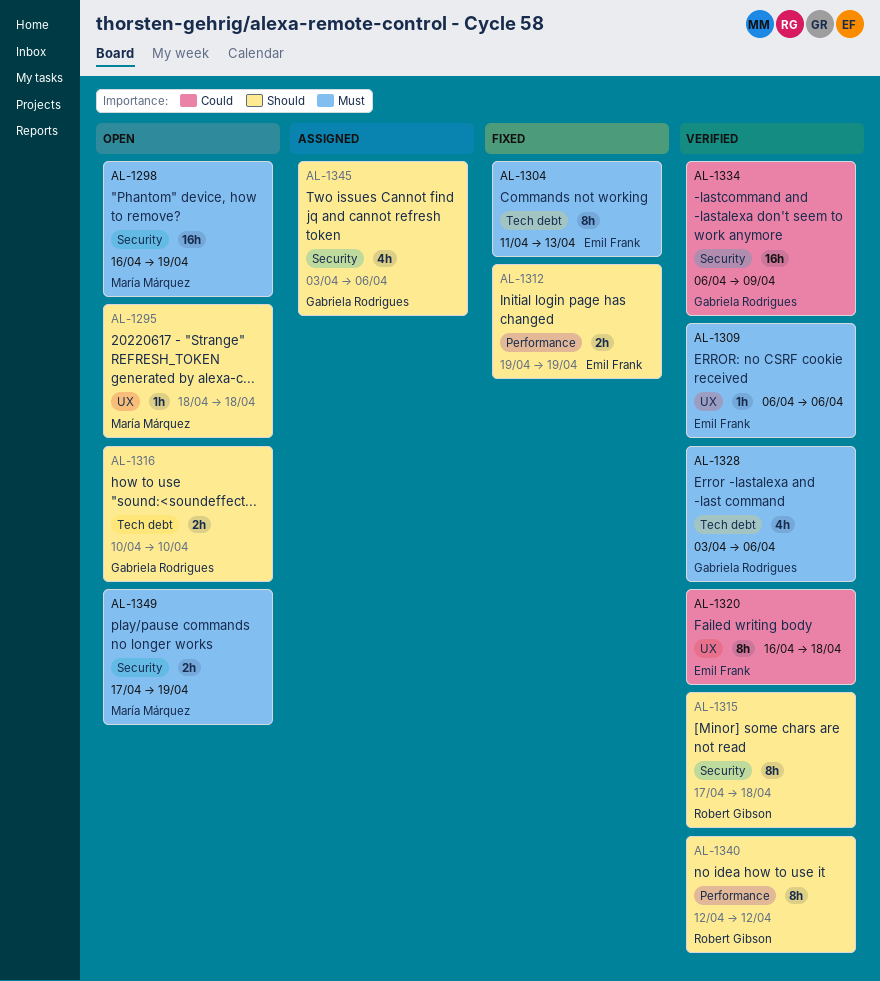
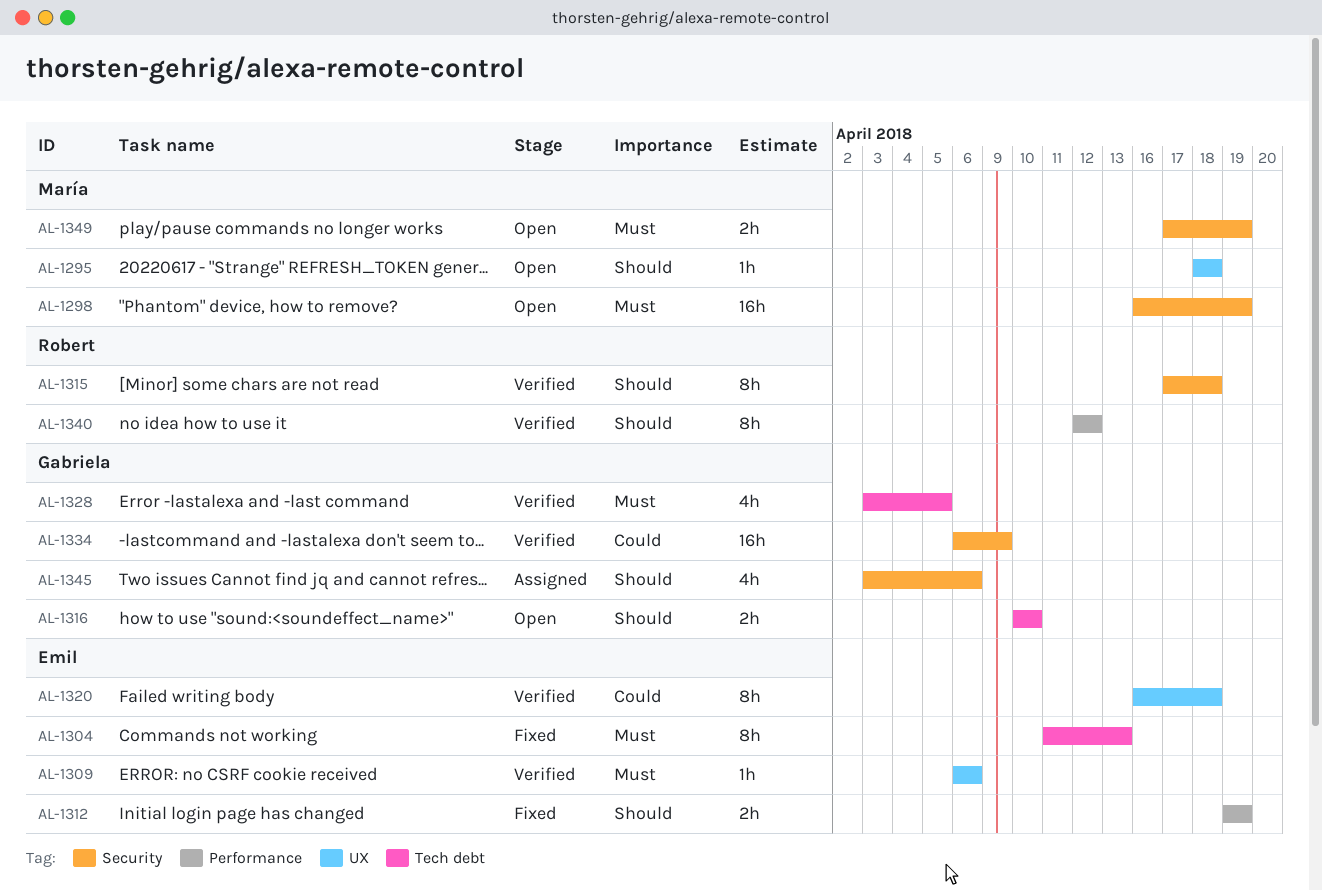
AL-1328, due: Apr 6 -> Apr 5

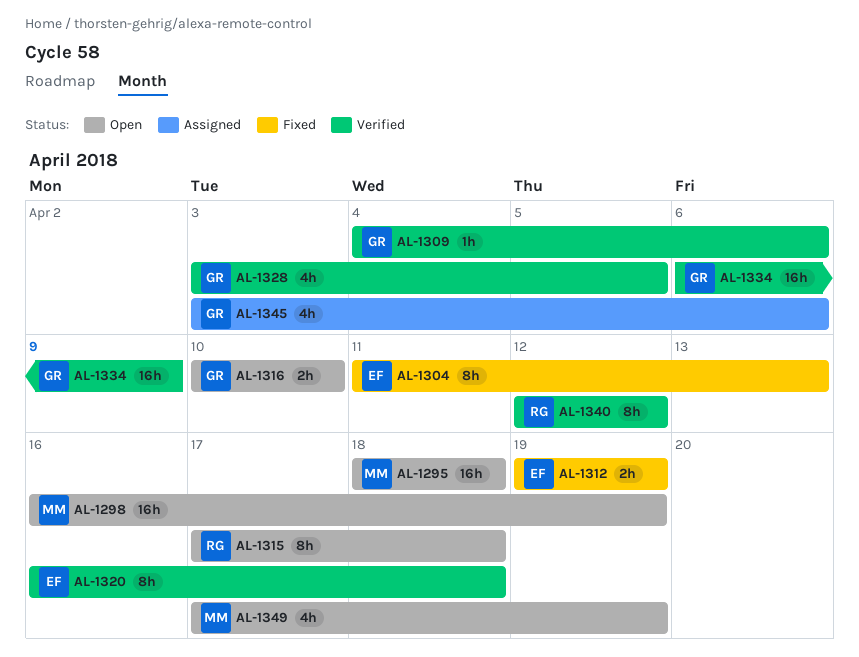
AL-1295, estimate: 1h -> 16h
AL-1309, owner: Emil -> Gabriela
AL-1309, start: Apr 6 -> Apr 4
AL-1315, status: Verified -> Open
AL-1349, estimate: 2h -> 4h

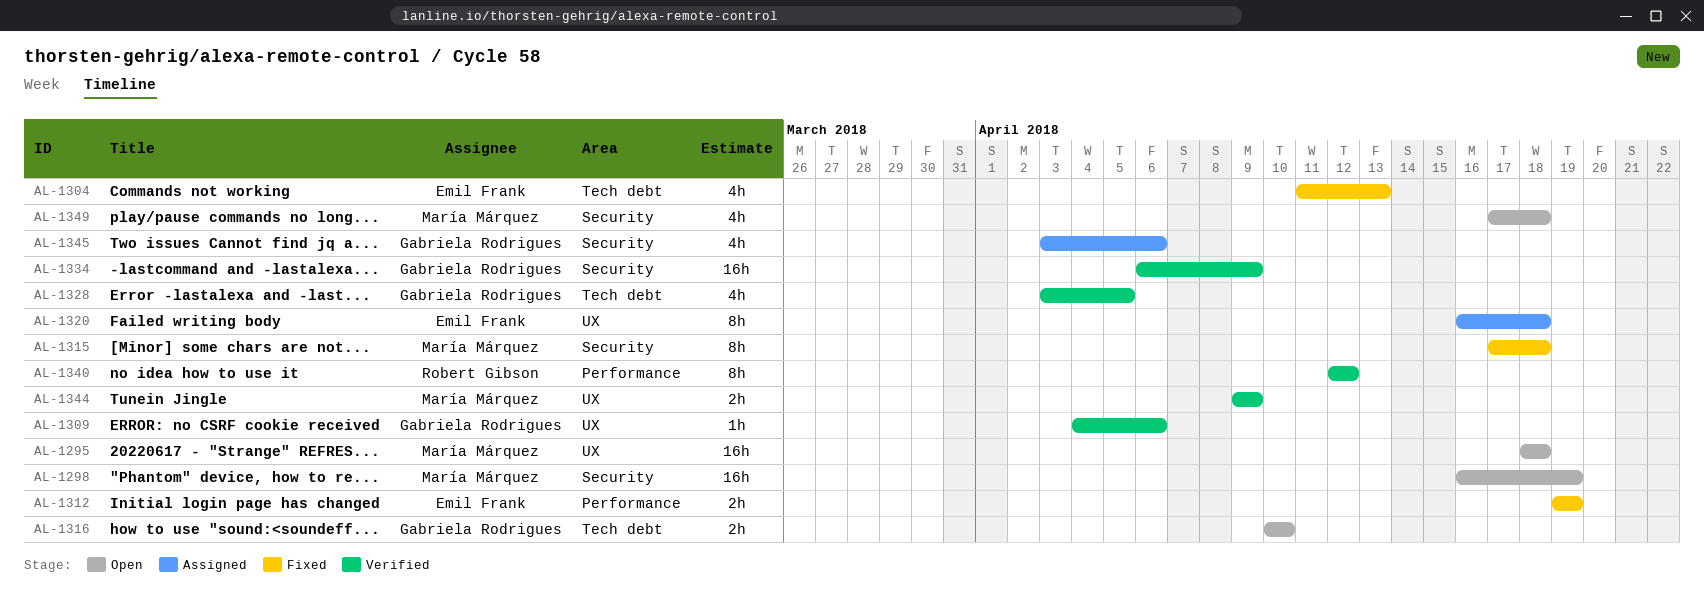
AL-1304, estimate: 8h -> 4h
AL-1315, status: Open -> Fixed
AL-1315, owner: Robert Gibson -> María Márquez
AL-1320, status: Verified -> Assigned
AL-1344: none -> present
AL-1349, due: Apr 19 -> Apr 18

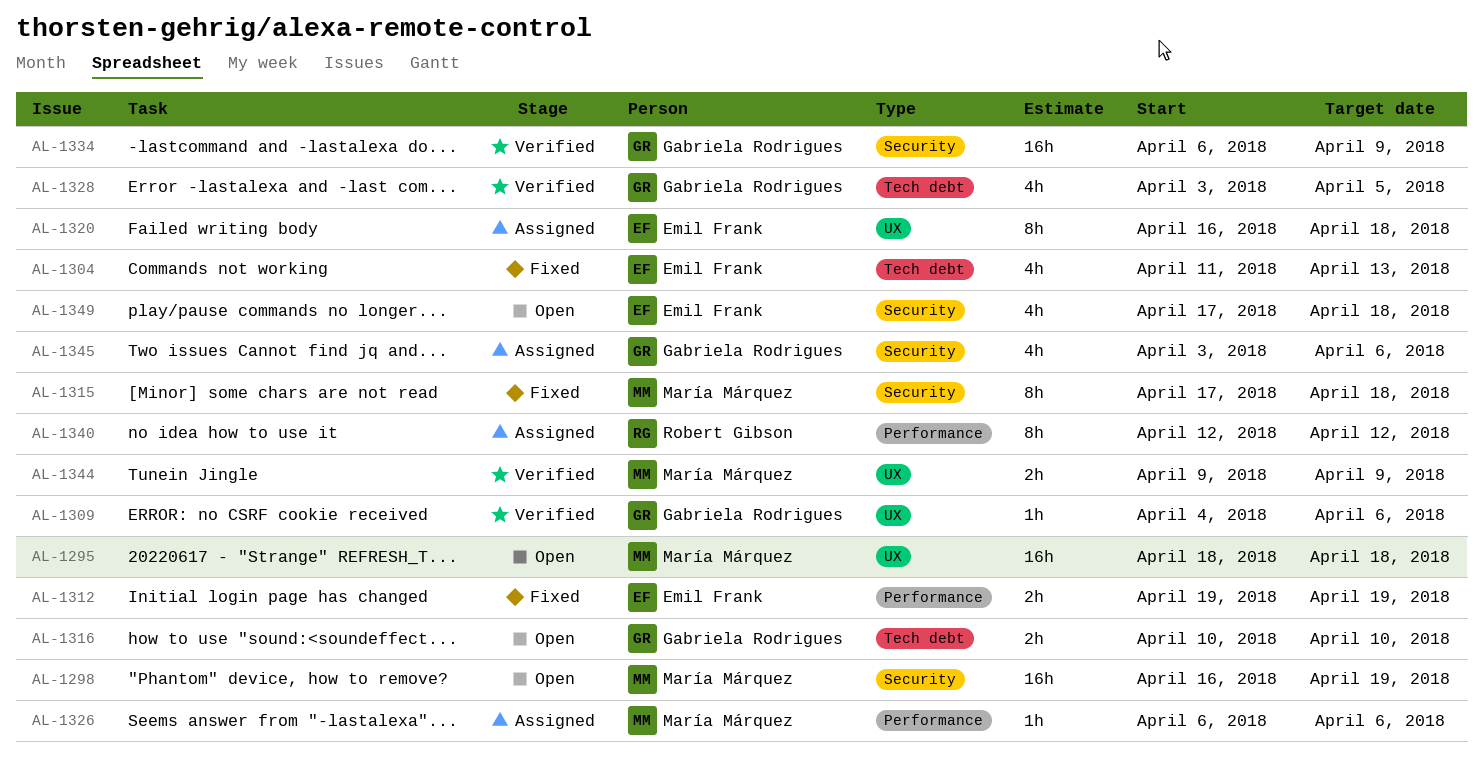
AL-1326: none -> present
AL-1340, status: Verified -> Assigned
AL-1349, owner: María Márquez -> Emil Frank

